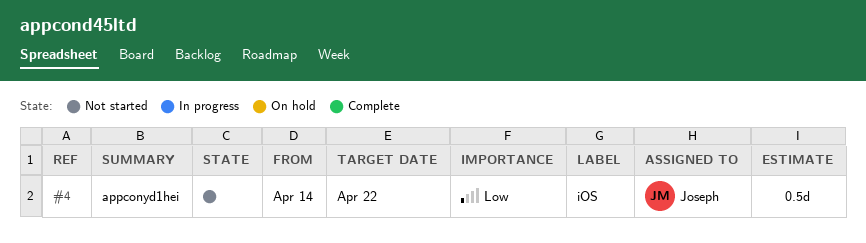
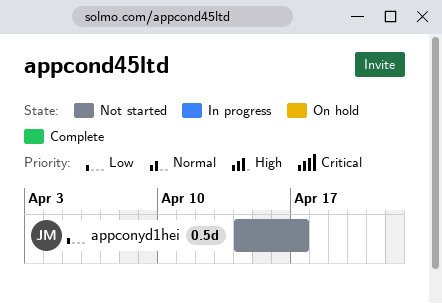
appconyd1hei, due: Apr 22 -> Apr 17

